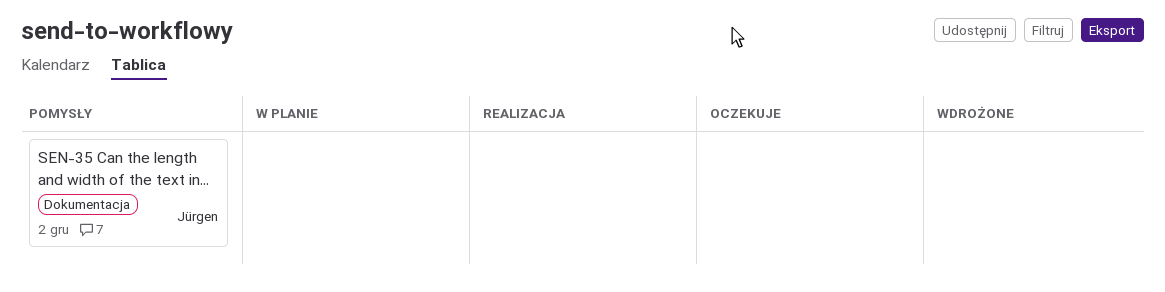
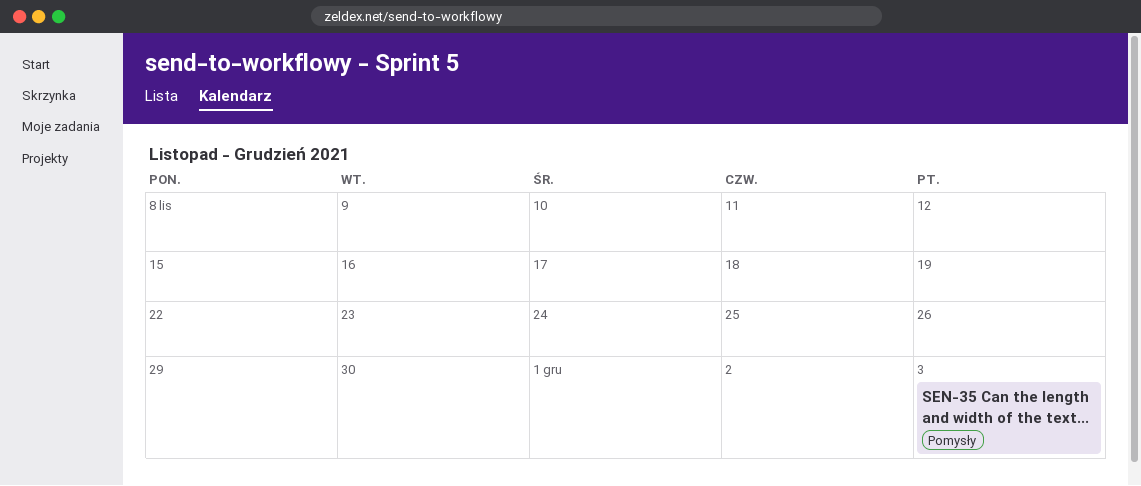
SEN-35, due: Dec 2 -> Dec 3

